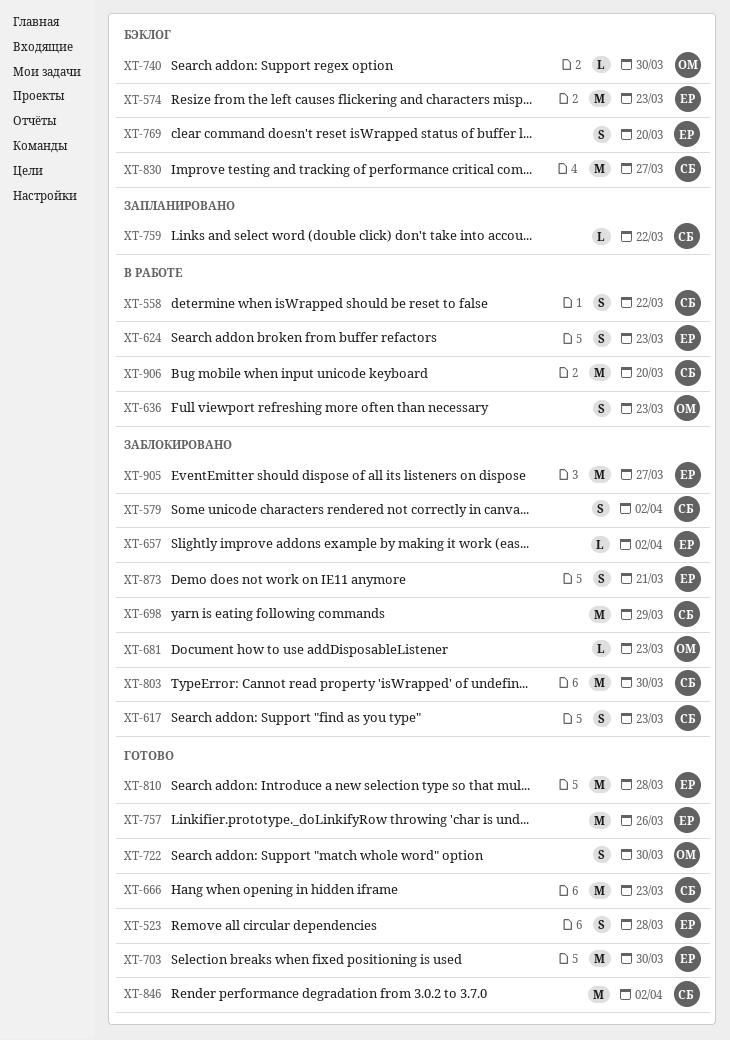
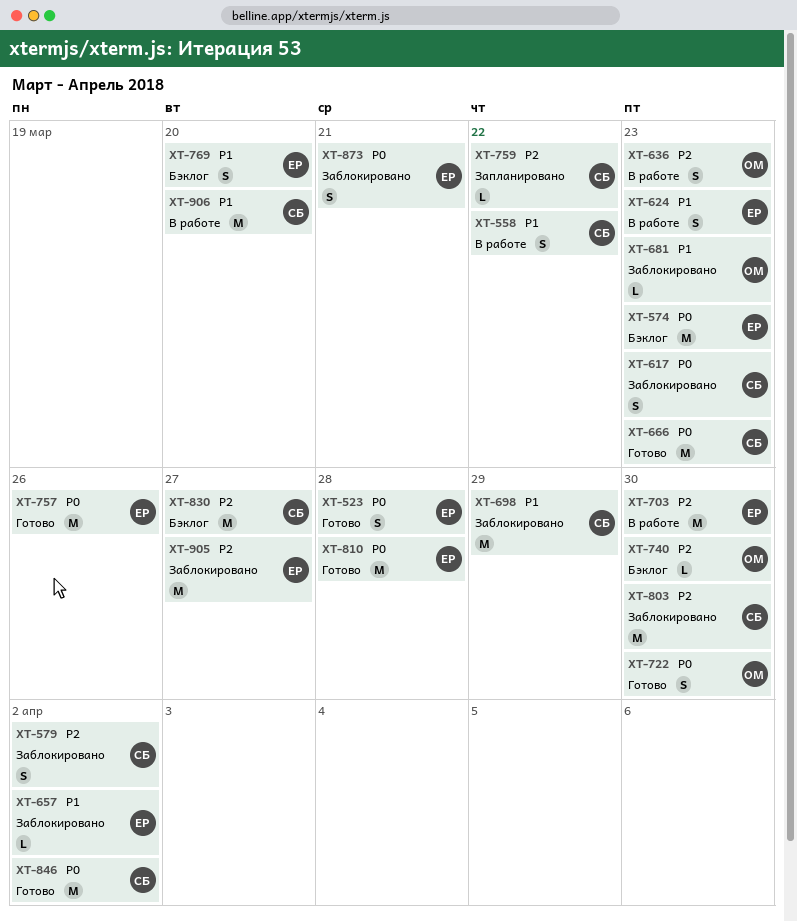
XT-703, status: Готово -> В работе

